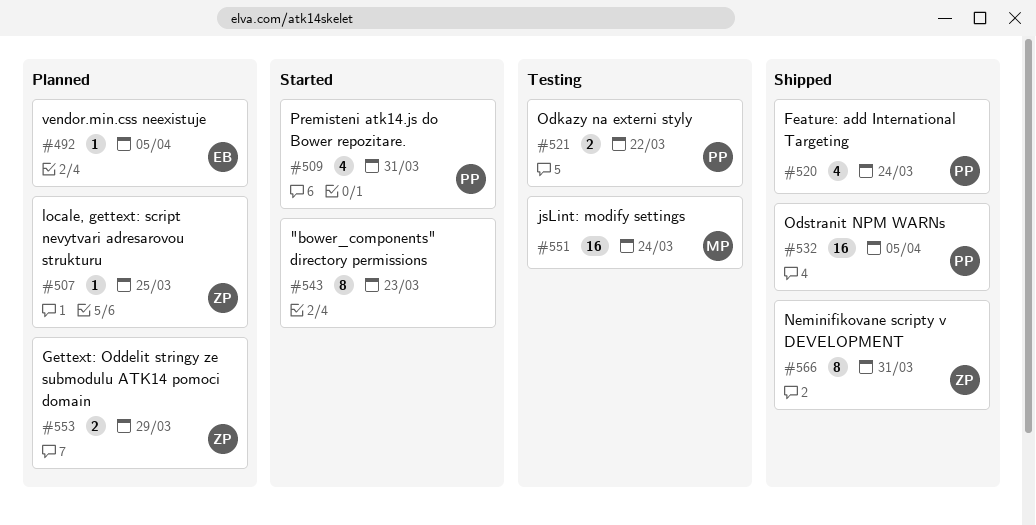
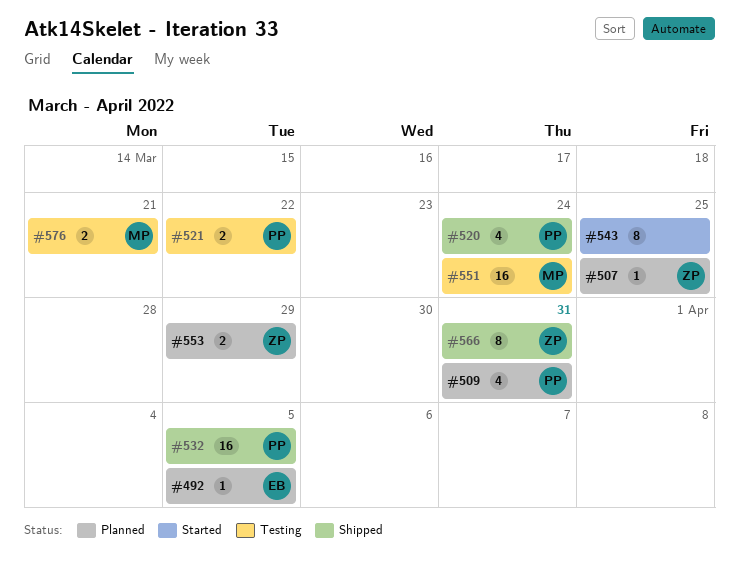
#509, status: Started -> Planned
#543, due: Mar 23 -> Mar 25
#576: none -> present

